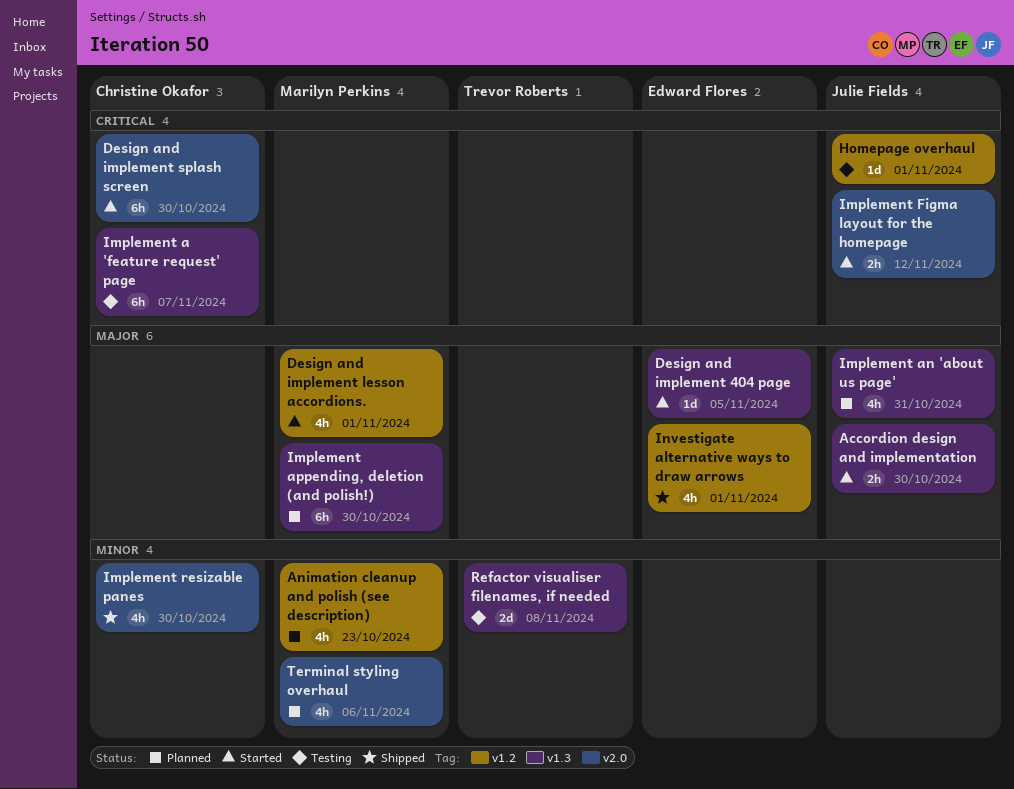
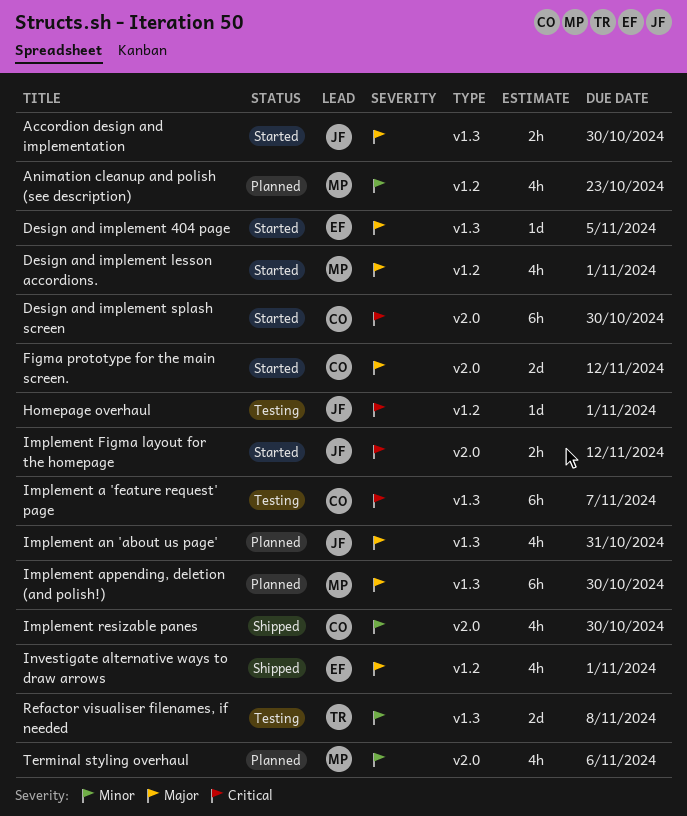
Figma prototype for the main screen.: none -> present

